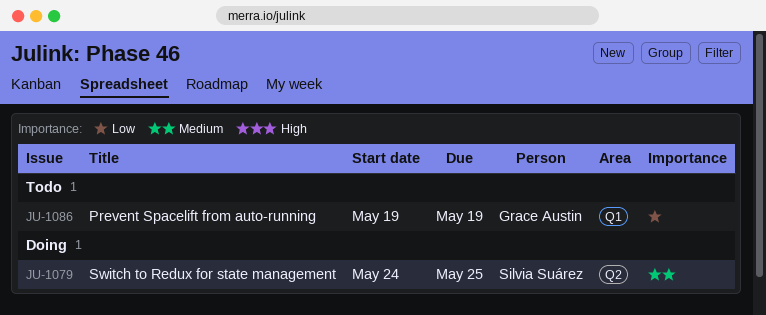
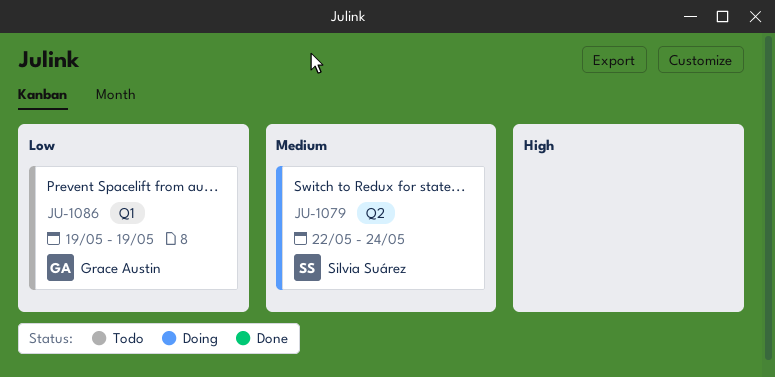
JU-1079, start: May 24 -> May 22
JU-1079, due: May 25 -> May 24

